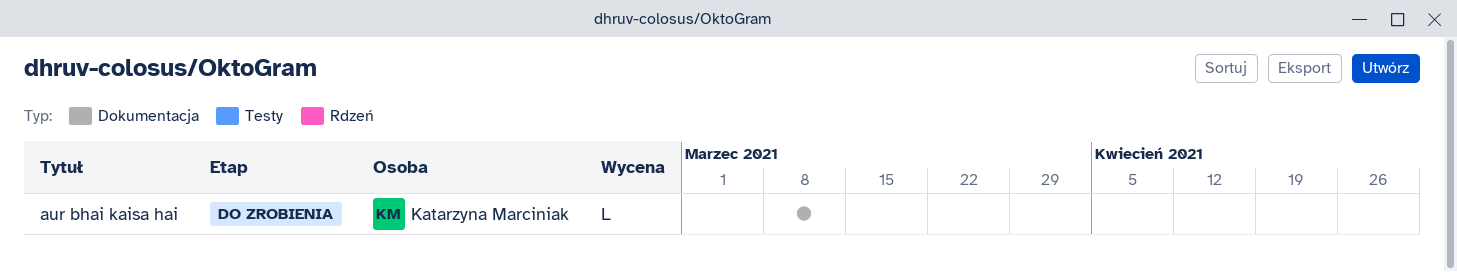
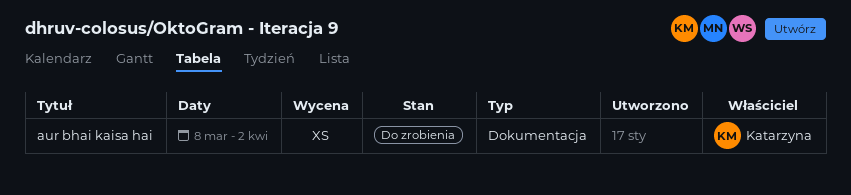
aur bhai kaisa hai, estimate: L -> XS
aur bhai kaisa hai, due: Mar 12 -> Apr 2

